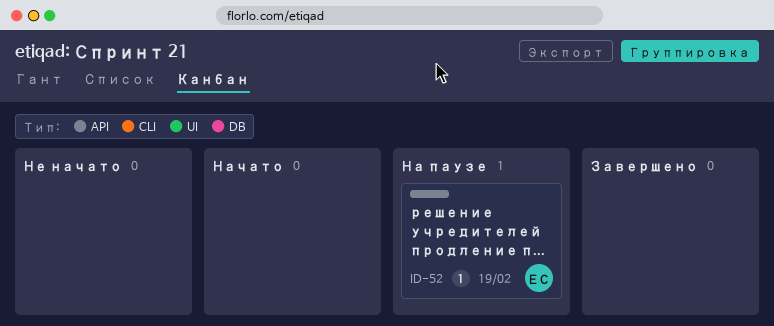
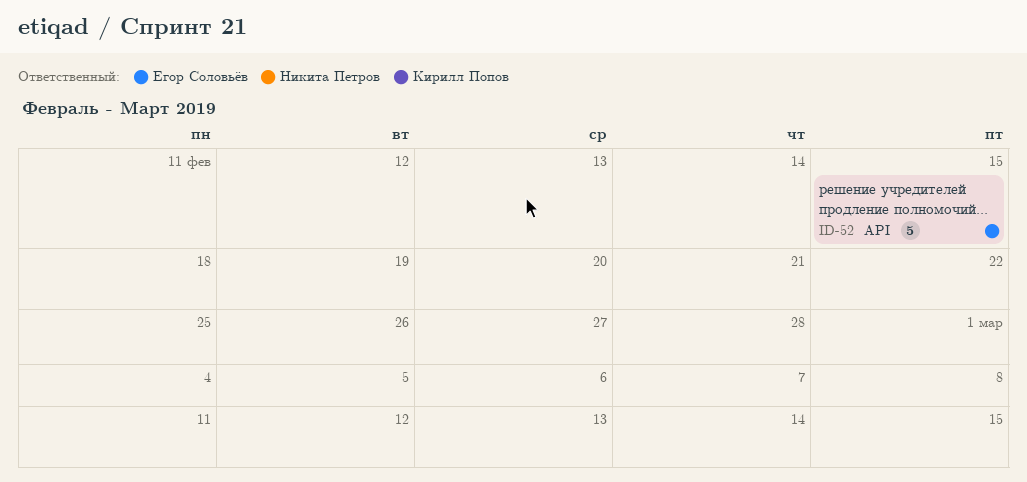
ID-52, estimate: 1 -> 5
ID-52, due: Feb 19 -> Feb 15

